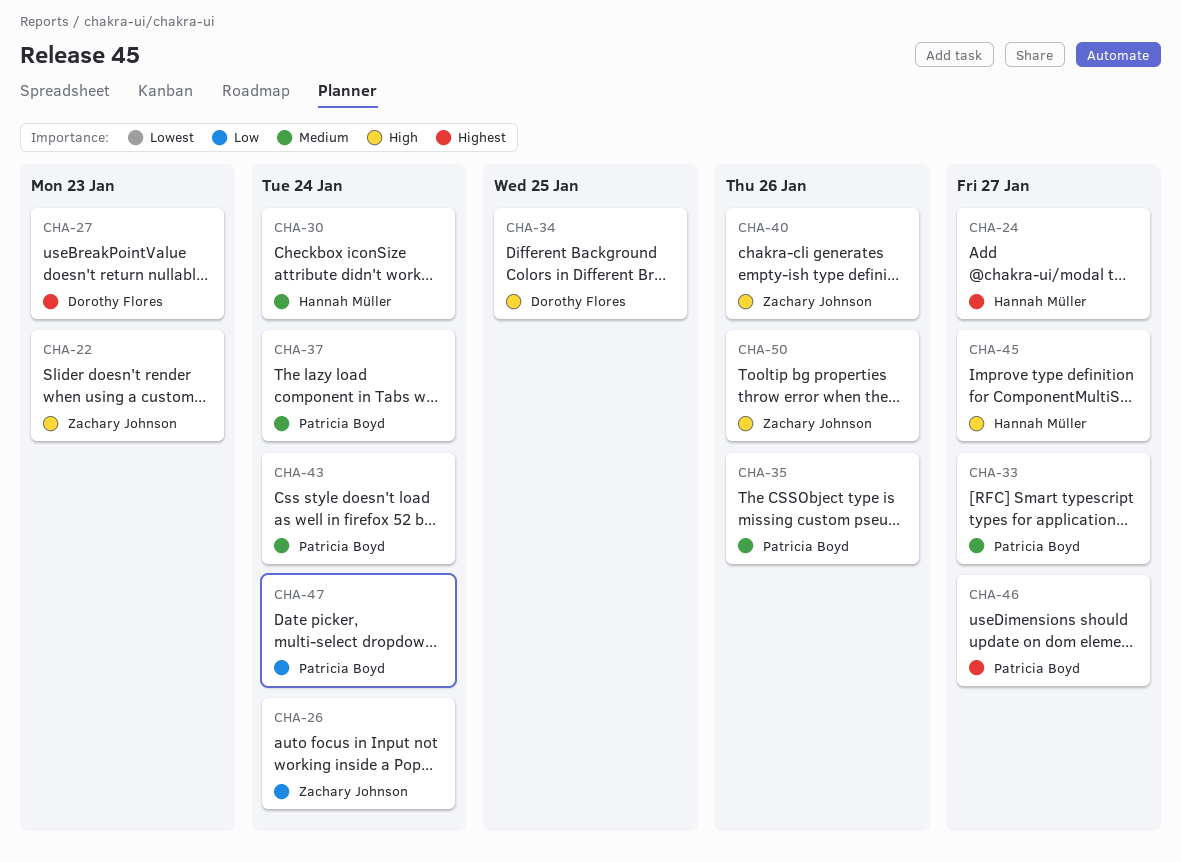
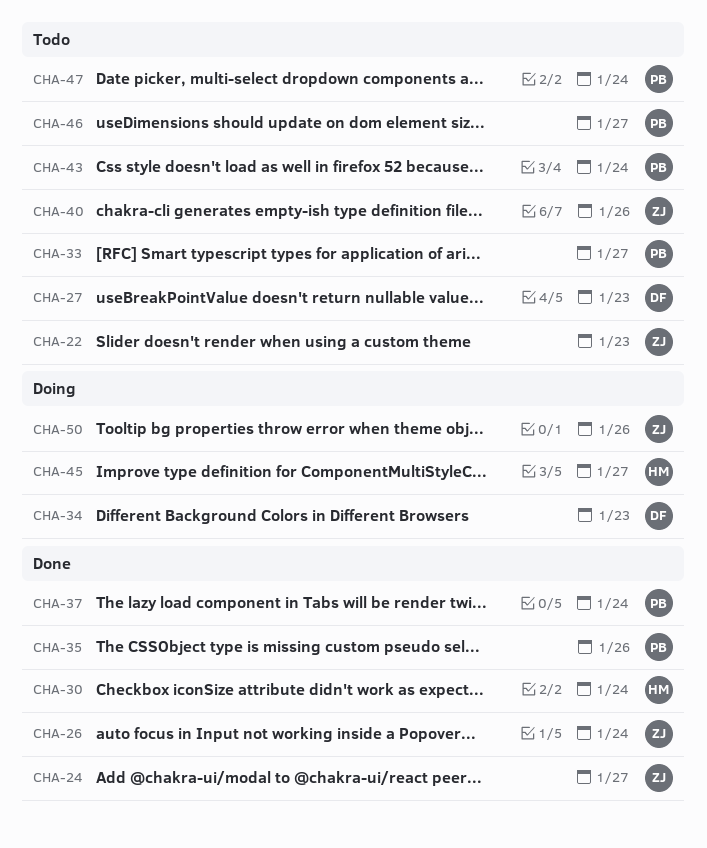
CHA-24, owner: Hannah Müller -> Zachary Johnson
CHA-34, due: Jan 25 -> Jan 23

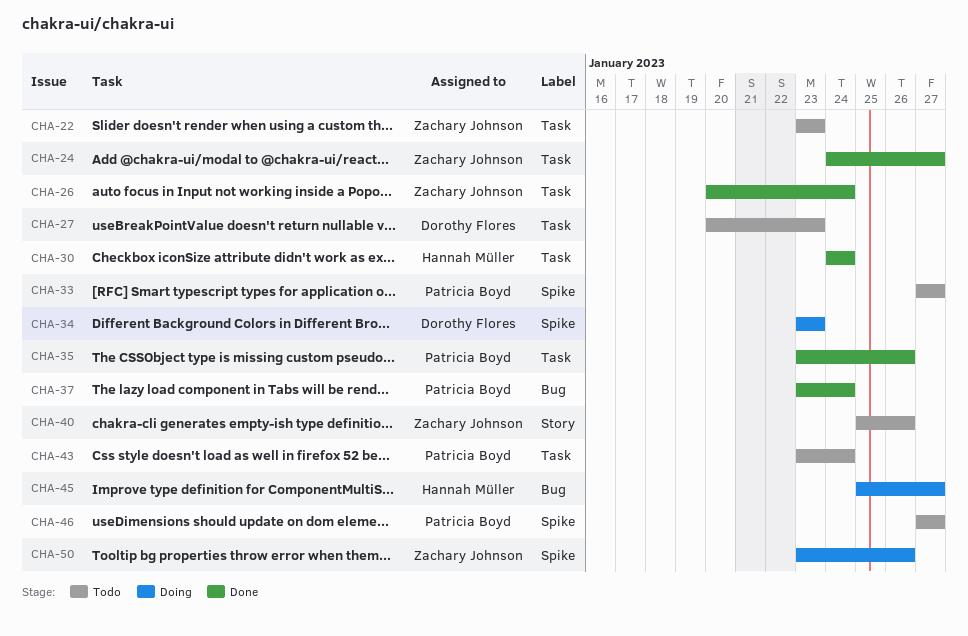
CHA-47: present -> none

